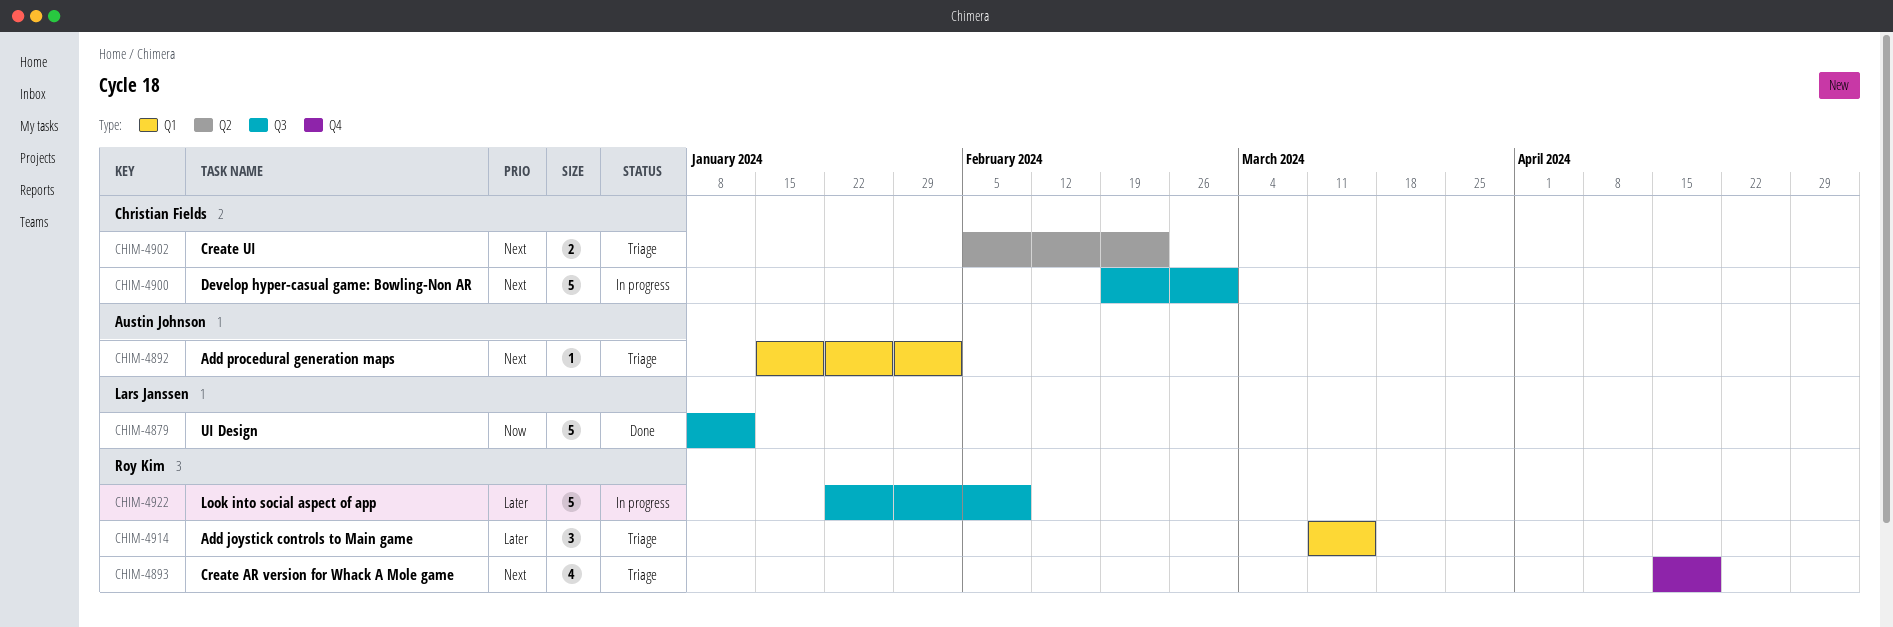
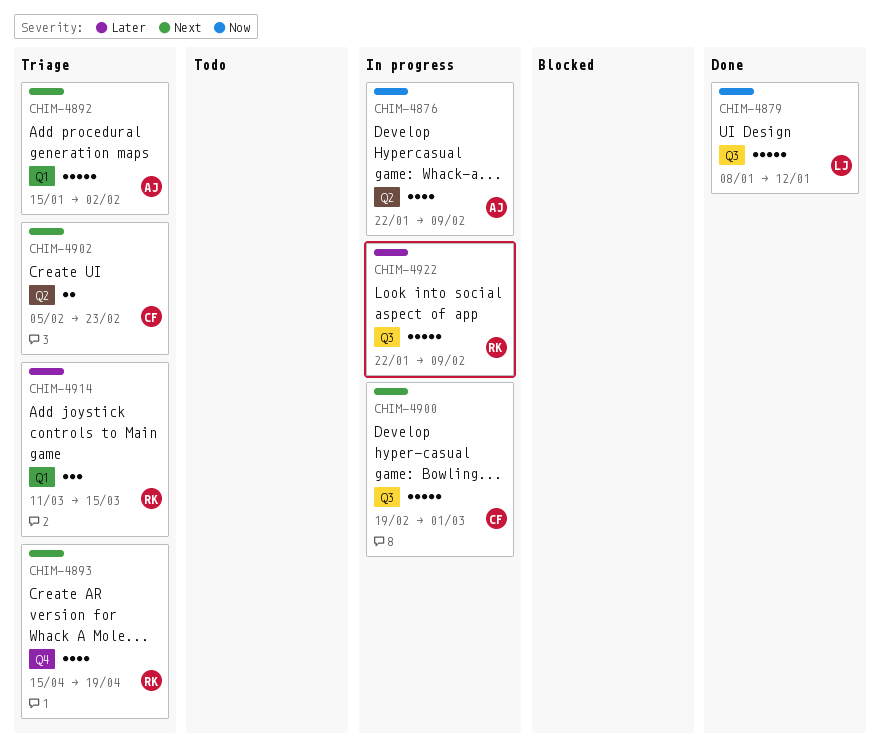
CHIM-4876: none -> present
CHIM-4892, estimate: 1 -> 5

